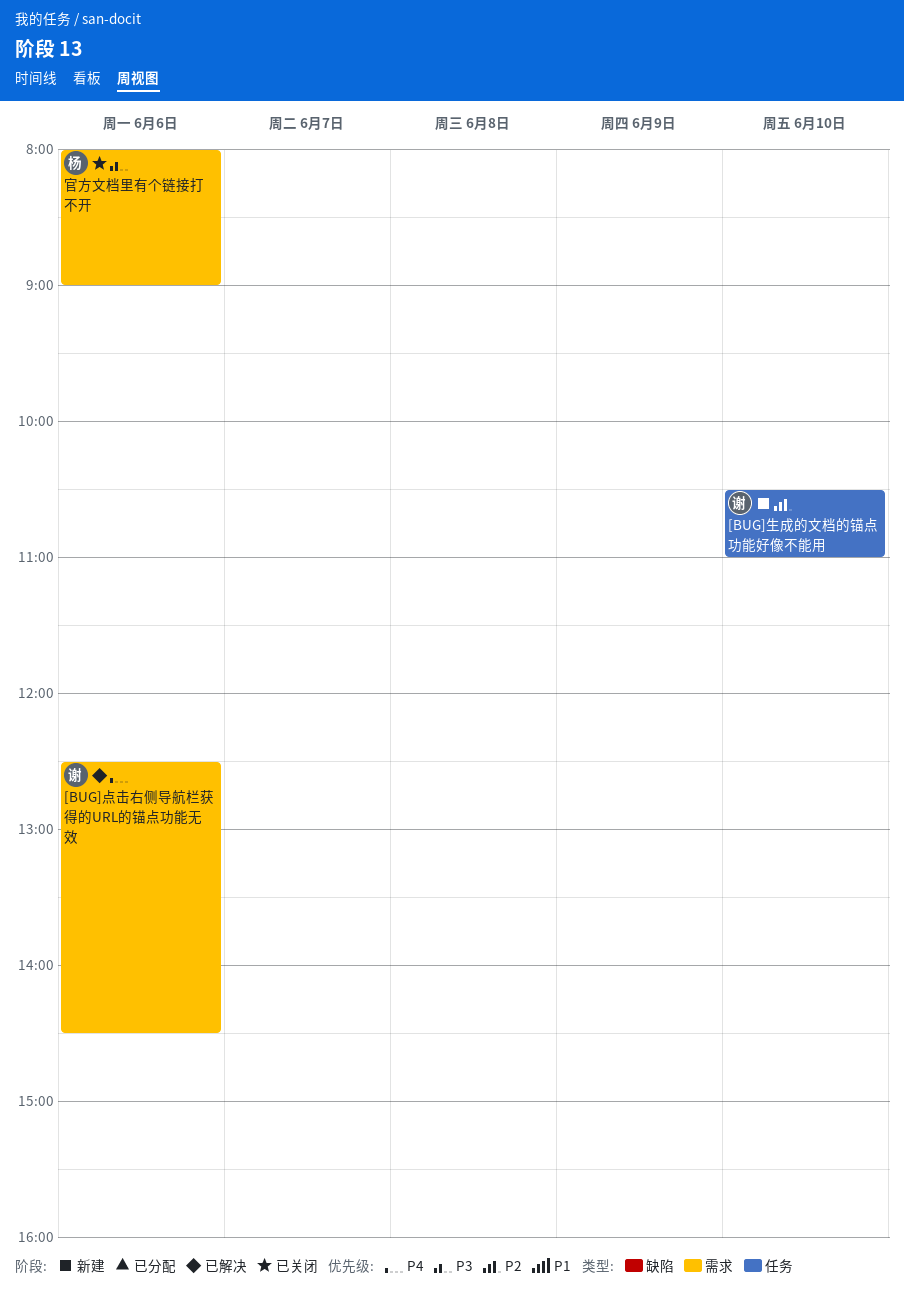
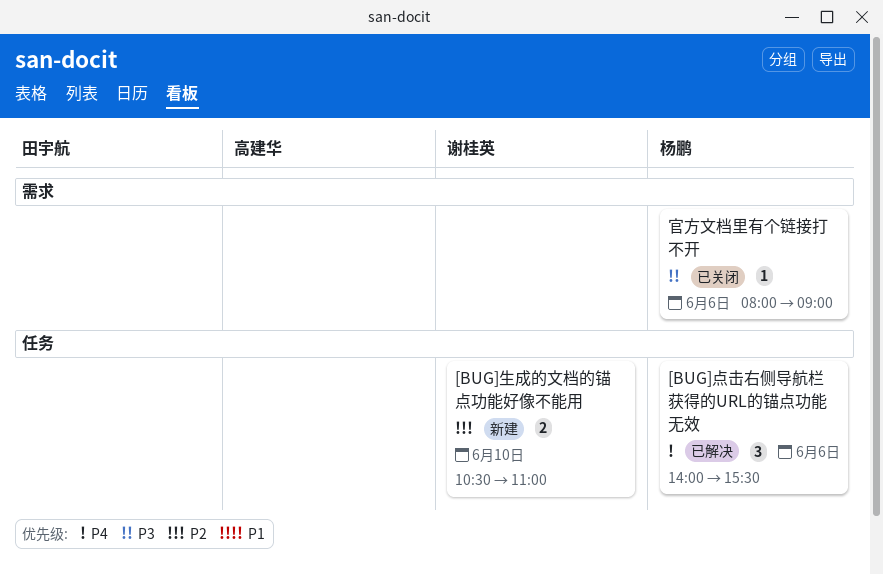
[BUG]点击右侧导航栏获得的URL的锚点功能无效, owner: 谢桂英 -> 杨鹏
[BUG]点击右侧导航栏获得的URL的锚点功能无效, label: 需求 -> 任务
[BUG]点击右侧导航栏获得的URL的锚点功能无效, begins: 12:30 -> 14:00
[BUG]点击右侧导航栏获得的URL的锚点功能无效, ends: 14:30 -> 15:30

